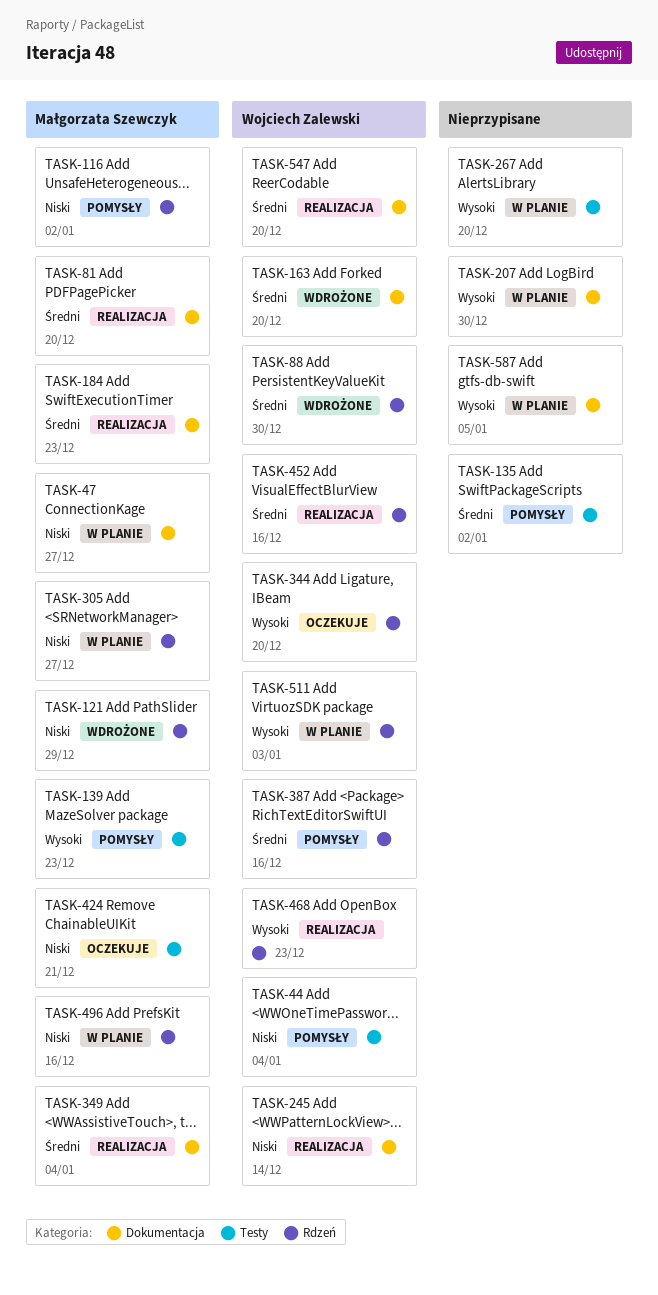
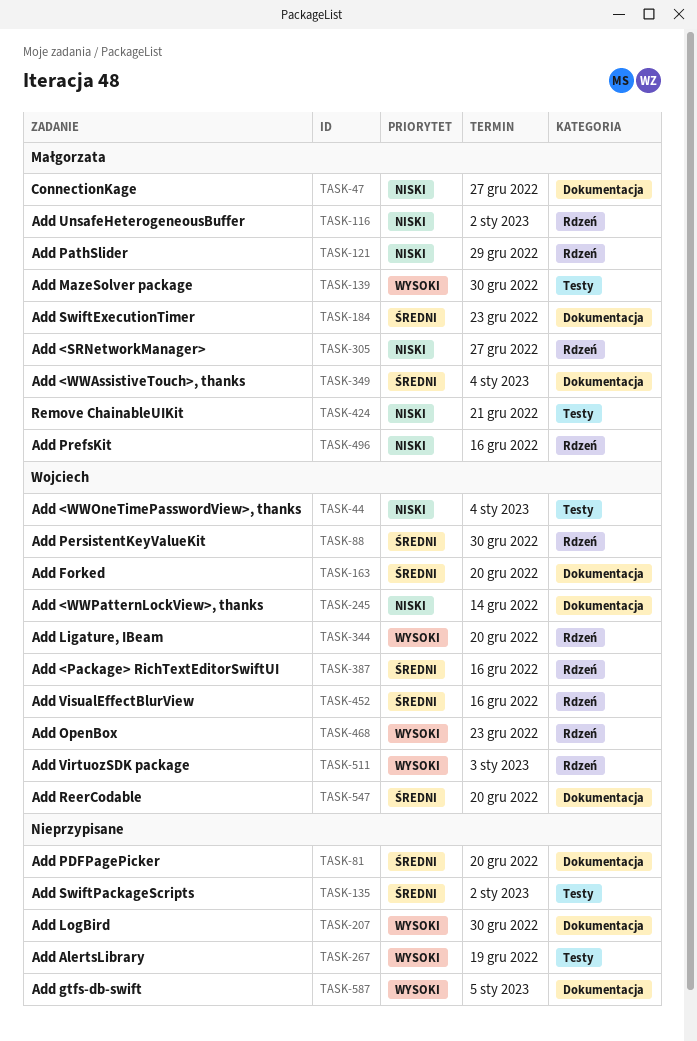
TASK-81, owner: Małgorzata Szewczyk -> none
TASK-139, due: Dec 23 -> Dec 30
TASK-267, due: Dec 20 -> Dec 19

